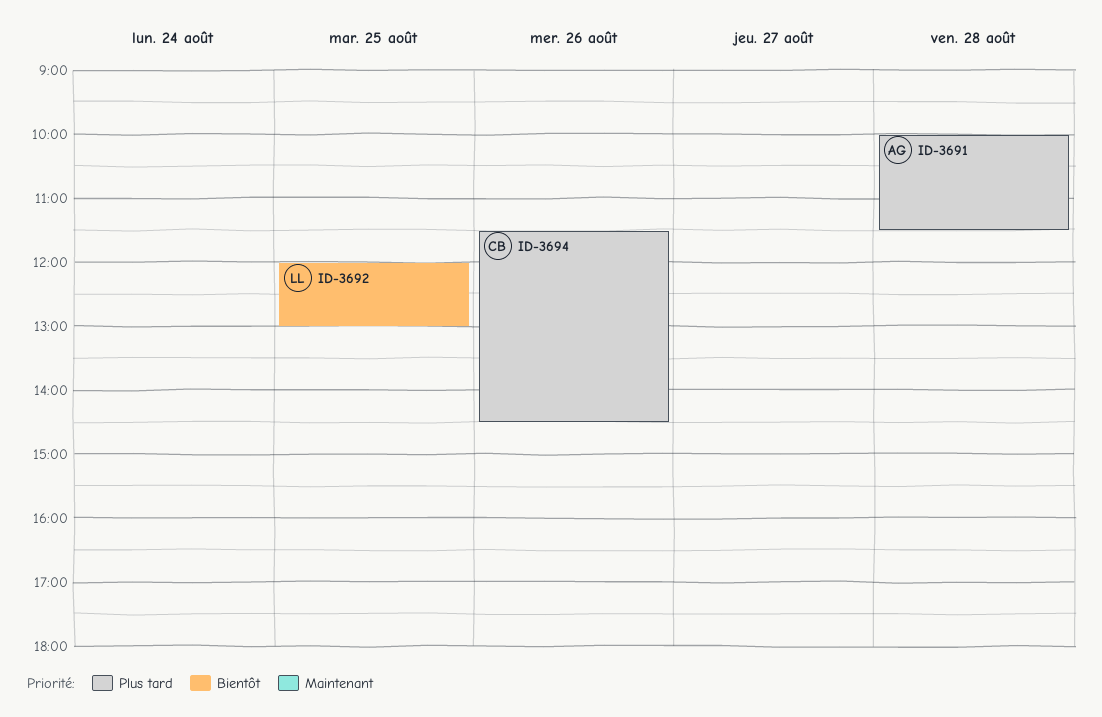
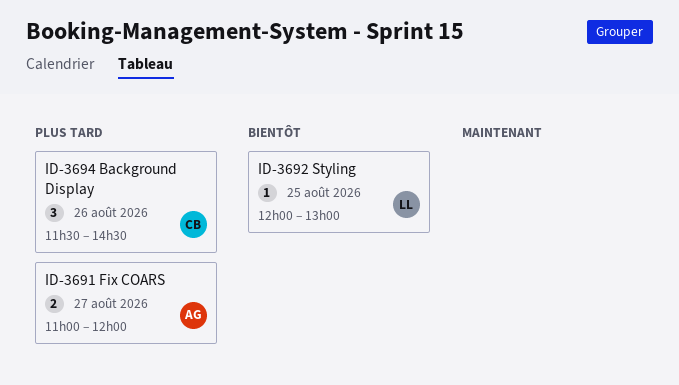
ID-3691, day: Aug 28 -> Aug 27
ID-3691, begins: 10:00 -> 11:00
ID-3691, ends: 11:30 -> 12:00

